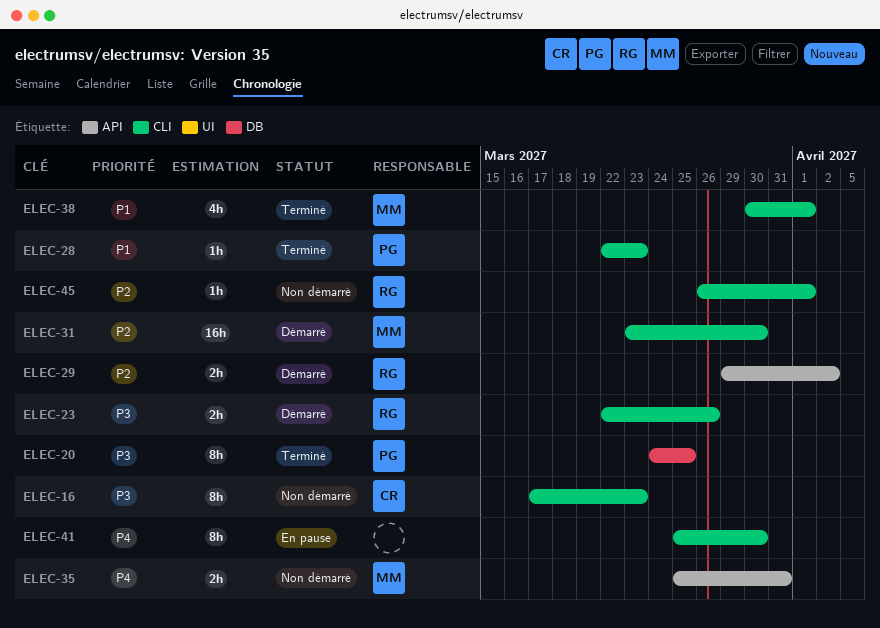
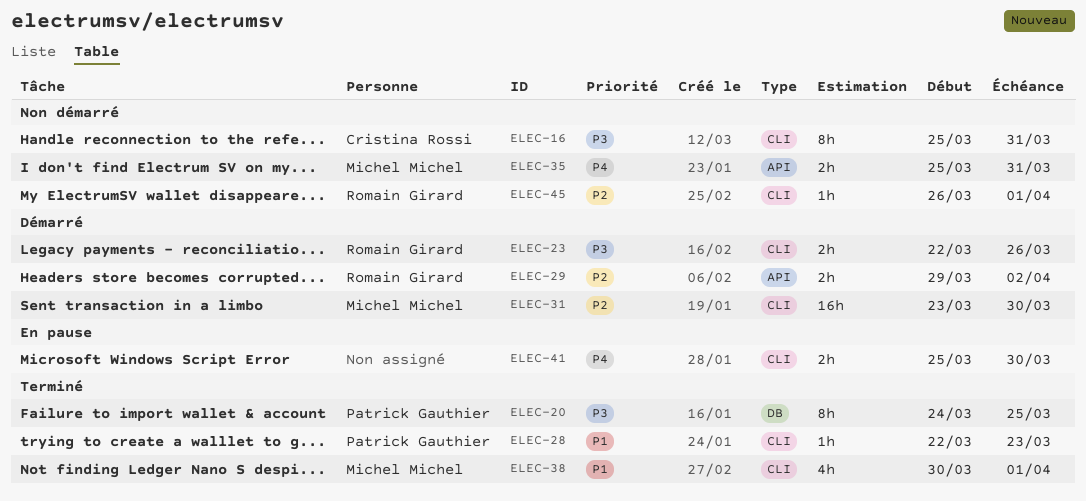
ELEC-16, start: Mar 17 -> Mar 25
ELEC-16, due: Mar 23 -> Mar 31
ELEC-41, estimate: 8h -> 2h

